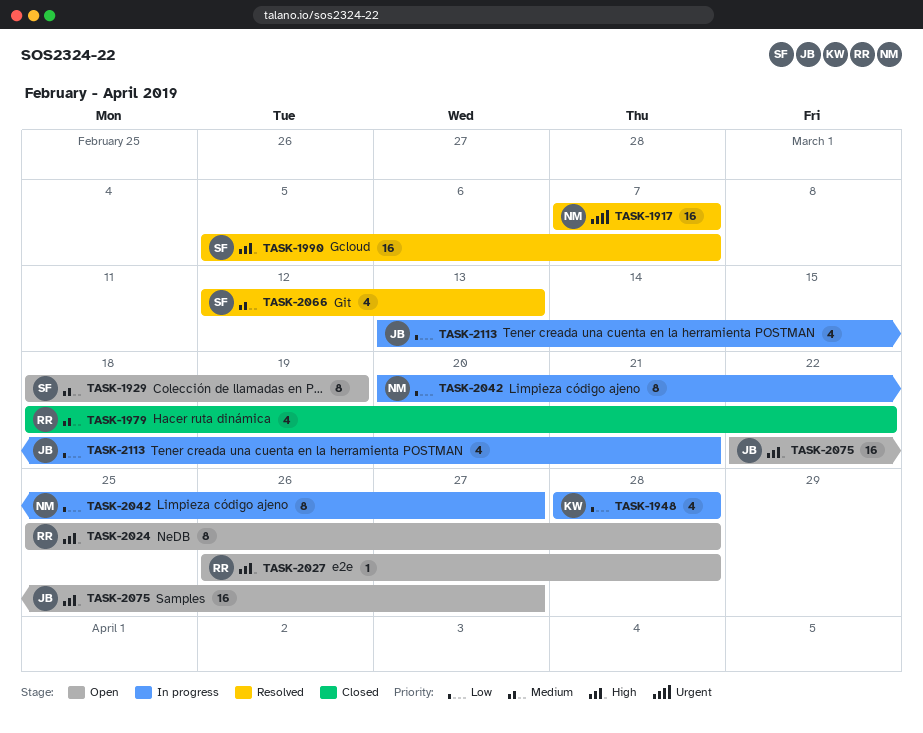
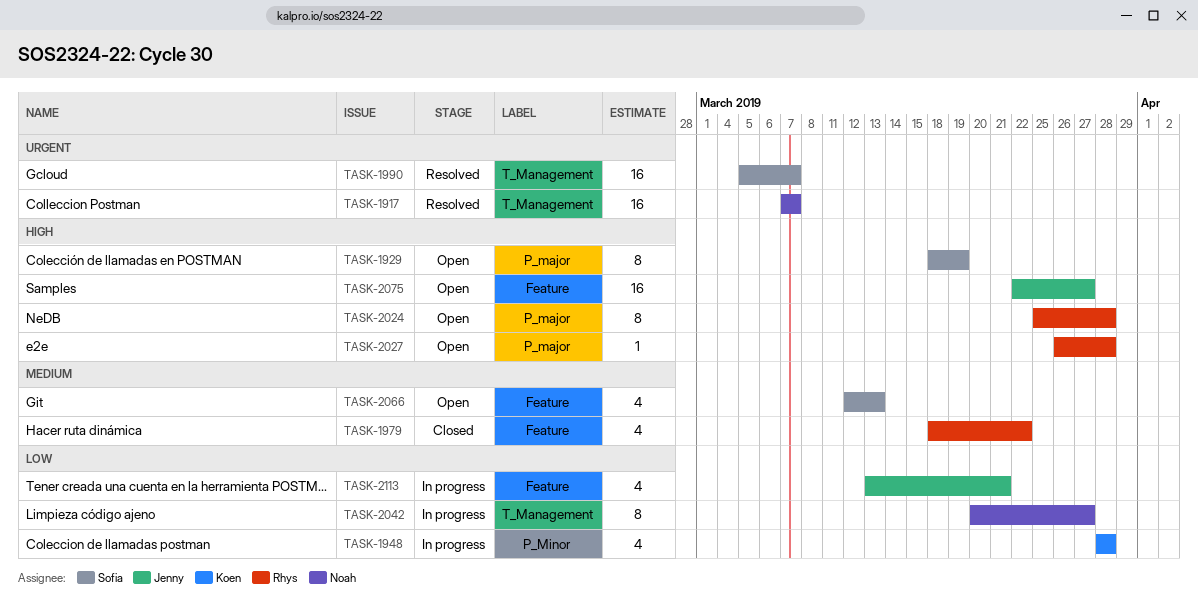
TASK-1929, priority: Medium -> High
TASK-1990, priority: High -> Urgent
TASK-2066, status: Resolved -> Open

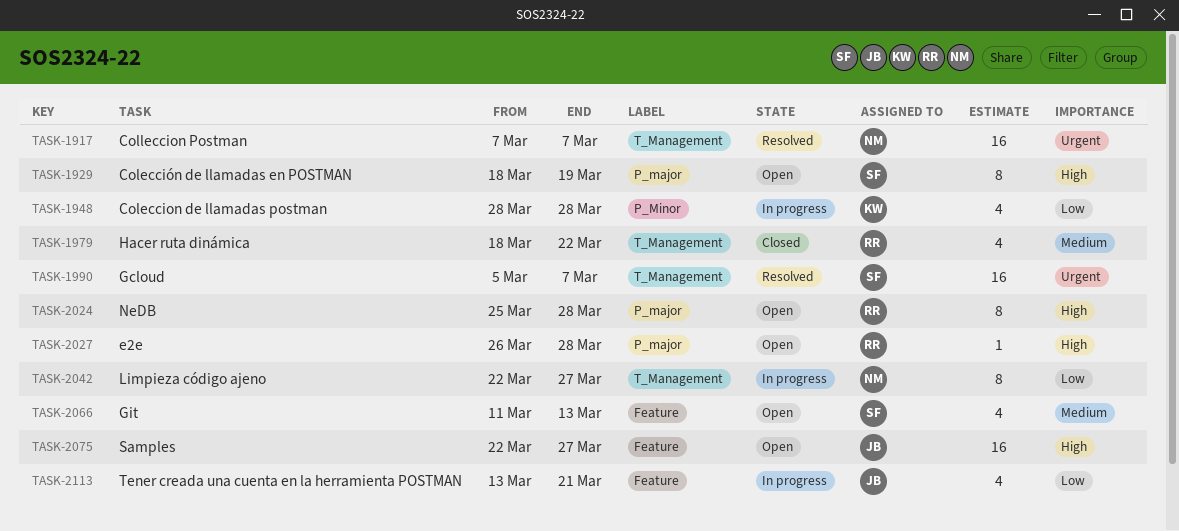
TASK-1979, label: Feature -> T_Management
TASK-2042, start: Mar 20 -> Mar 22
TASK-2066, start: Mar 12 -> Mar 11

